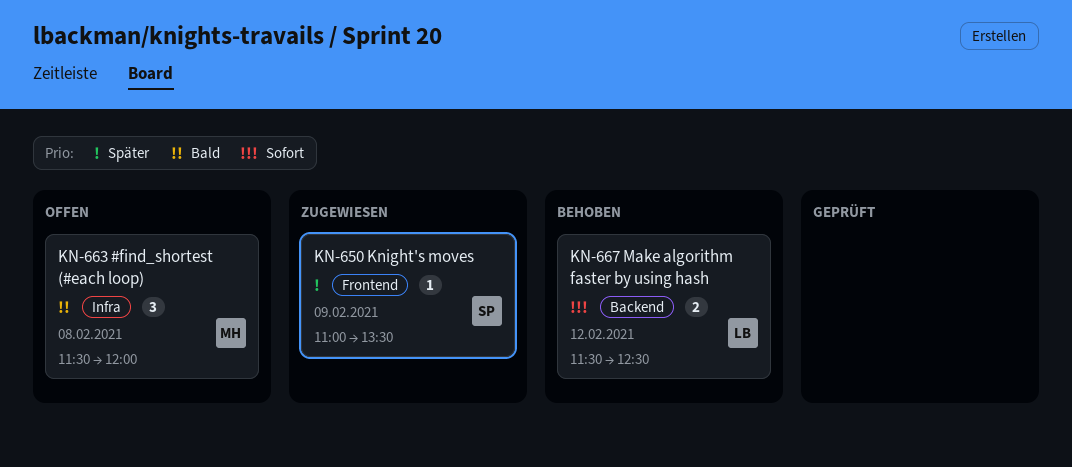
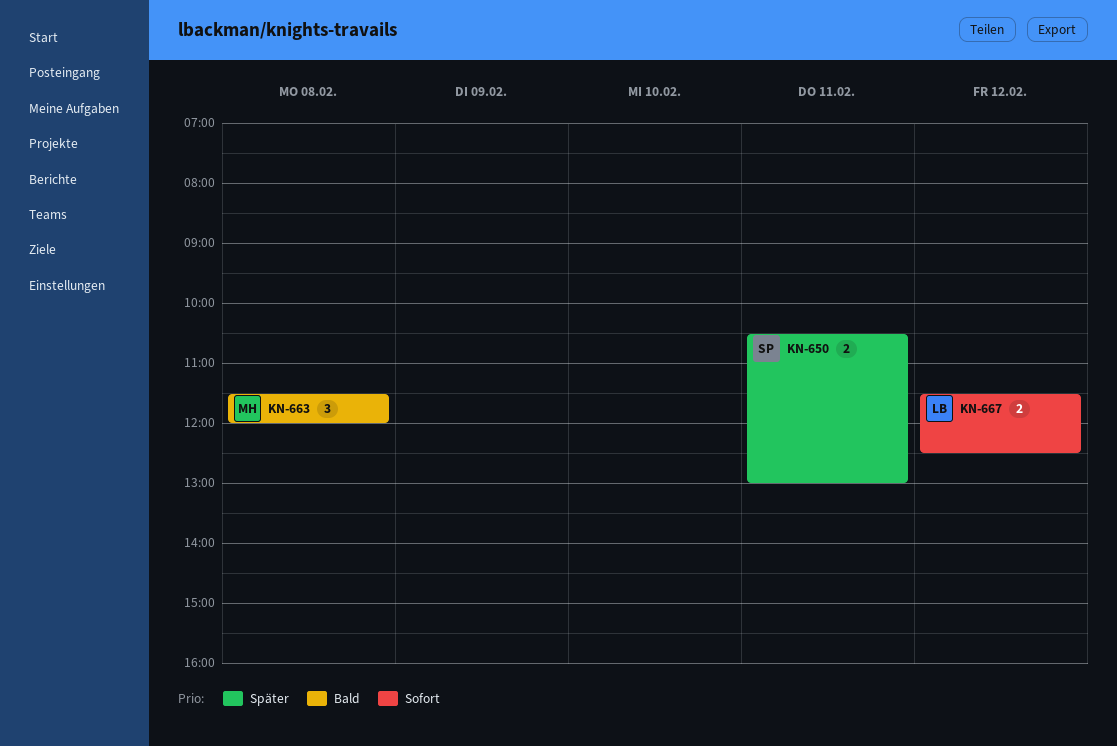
KN-650, estimate: 1 -> 2
KN-650, day: Feb 9 -> Feb 11
KN-650, begins: 11:00 -> 10:30
KN-650, ends: 13:30 -> 13:00

